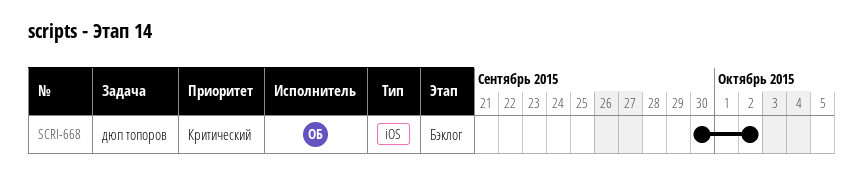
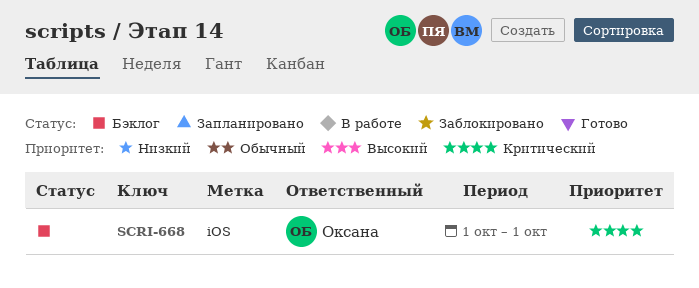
SCRI-668, start: Sep 30 -> Oct 1
SCRI-668, due: Oct 2 -> Oct 1

